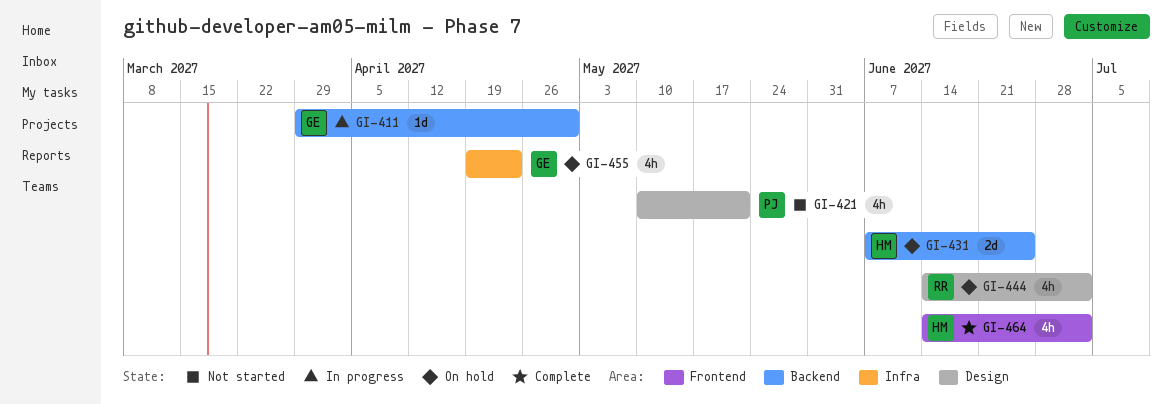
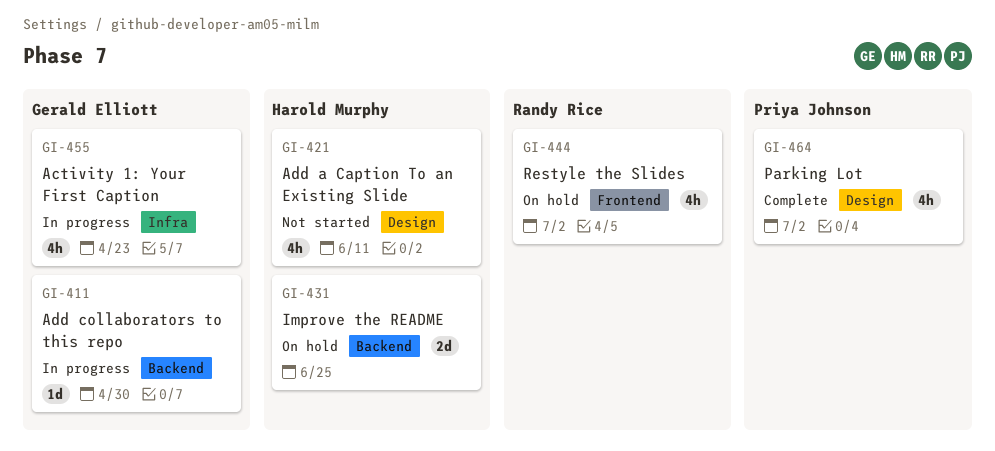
GI-421, owner: Priya Johnson -> Harold Murphy
GI-421, due: May 21 -> Jun 11
GI-444, label: Design -> Frontend
GI-455, status: On hold -> In progress
GI-464, owner: Harold Murphy -> Priya Johnson
GI-464, label: Frontend -> Design

